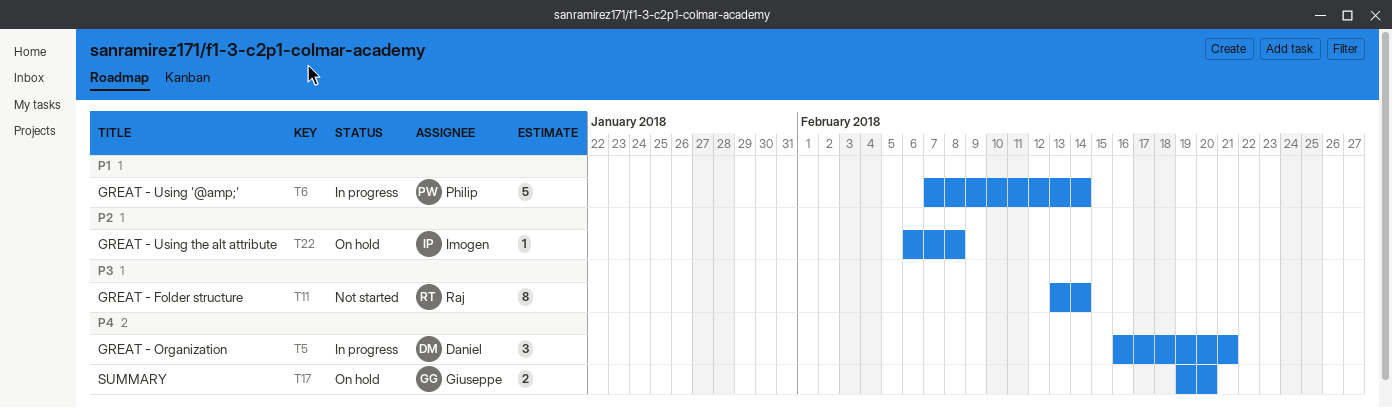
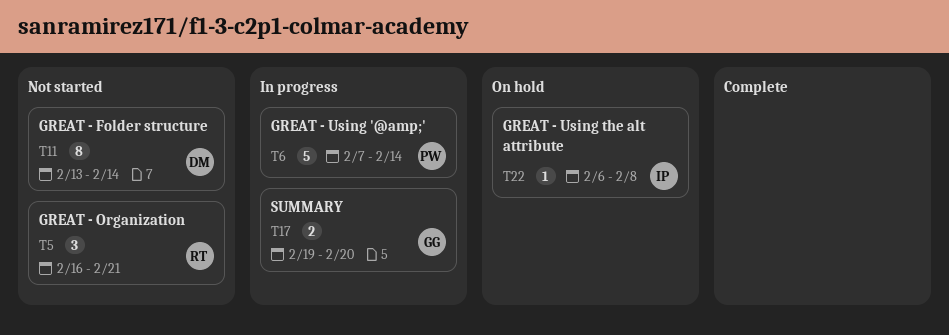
T5, status: In progress -> Not started
T5, owner: Daniel -> Raj
T11, owner: Raj -> Daniel
T17, status: On hold -> In progress

